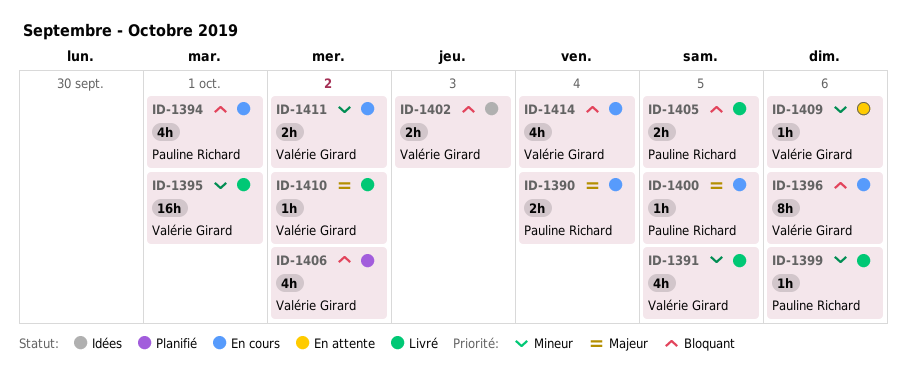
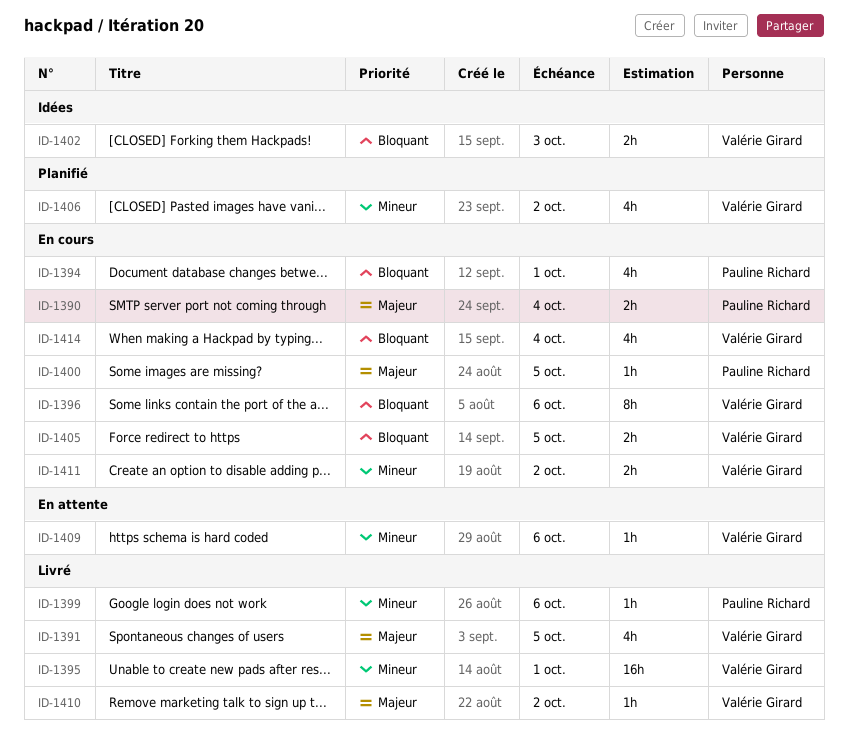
ID-1391, priority: Mineur -> Majeur
ID-1405, status: Livré -> En cours
ID-1405, owner: Pauline Richard -> Valérie Girard
ID-1406, priority: Bloquant -> Mineur

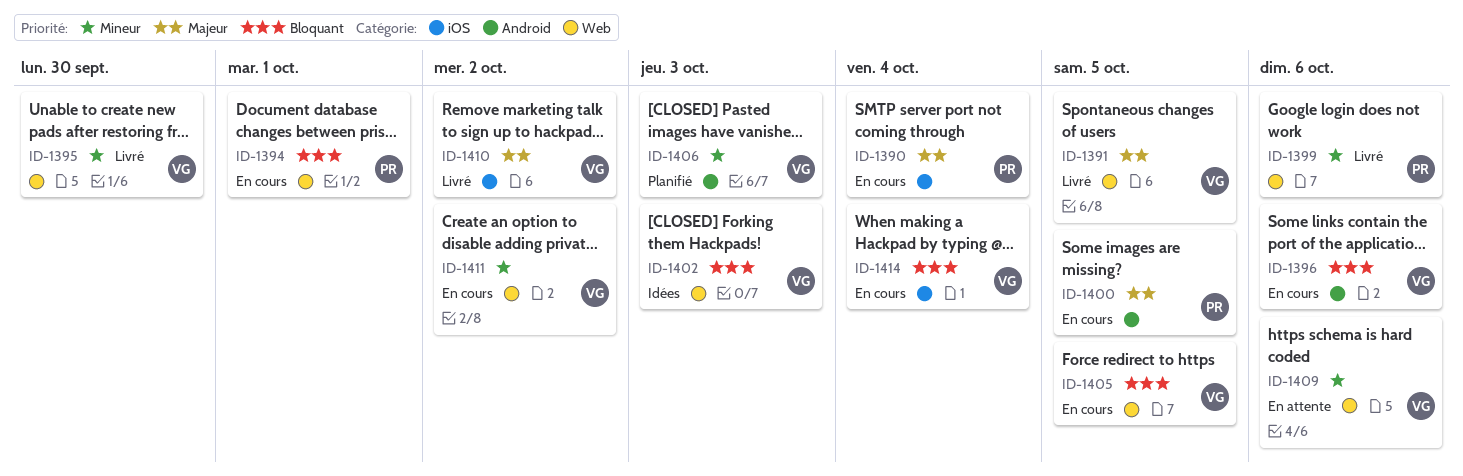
ID-1395, due: Oct 1 -> Sep 30
ID-1406, due: Oct 2 -> Oct 3

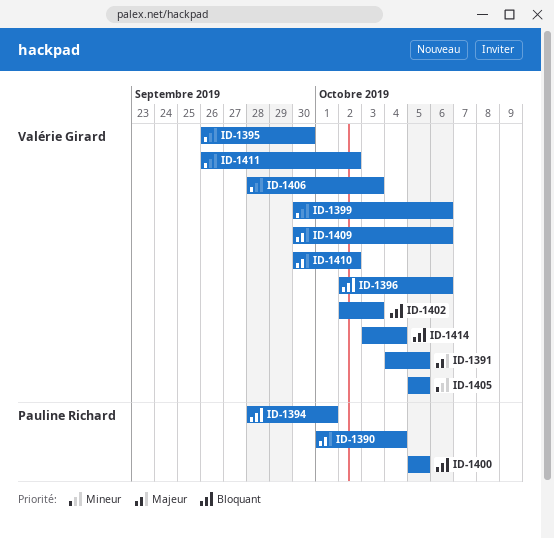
ID-1399, owner: Pauline Richard -> Valérie Girard
ID-1400, priority: Majeur -> Bloquant
ID-1405, priority: Bloquant -> Mineur
ID-1409, priority: Mineur -> Majeur

